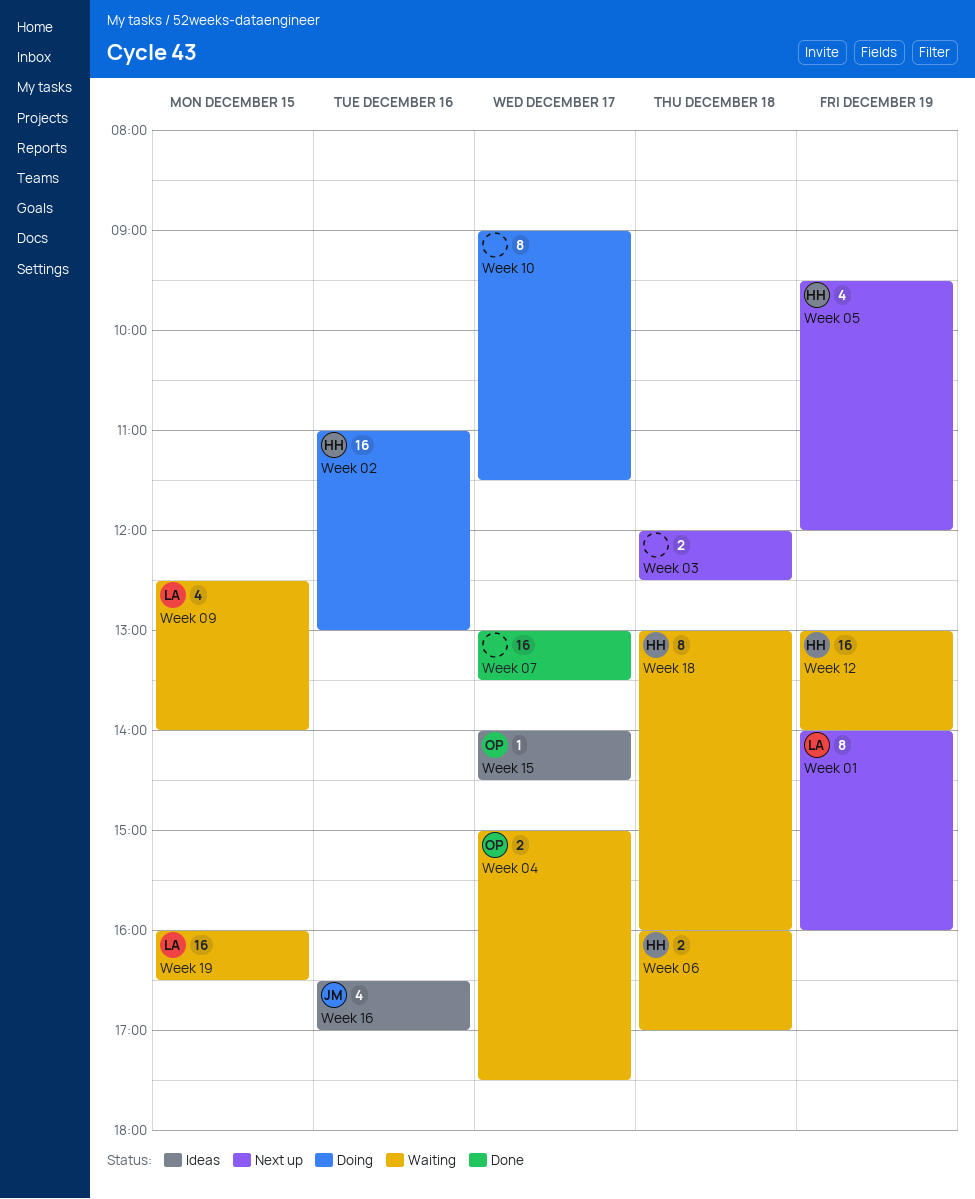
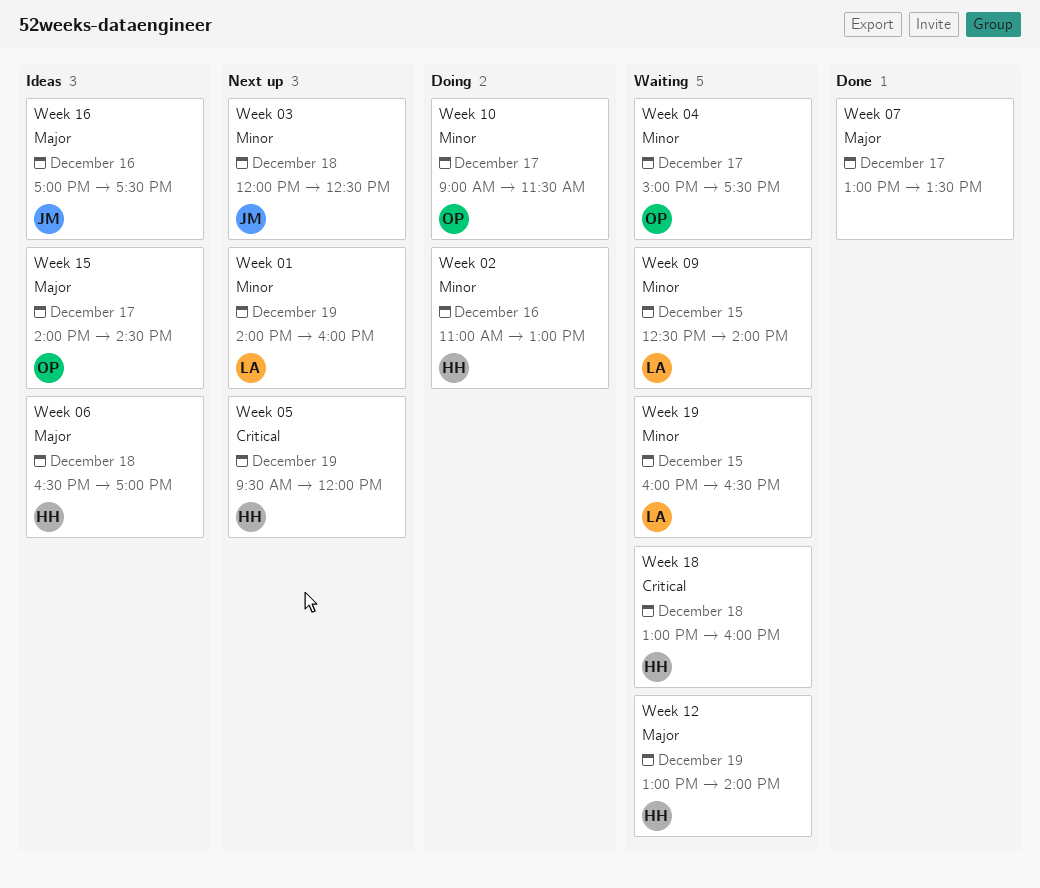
Week 03, owner: none -> JM
Week 06, status: Waiting -> Ideas
Week 06, begins: 16:00 -> 16:30
Week 10, owner: none -> OP
Week 16, begins: 16:30 -> 17:00
Week 16, ends: 17:00 -> 17:30

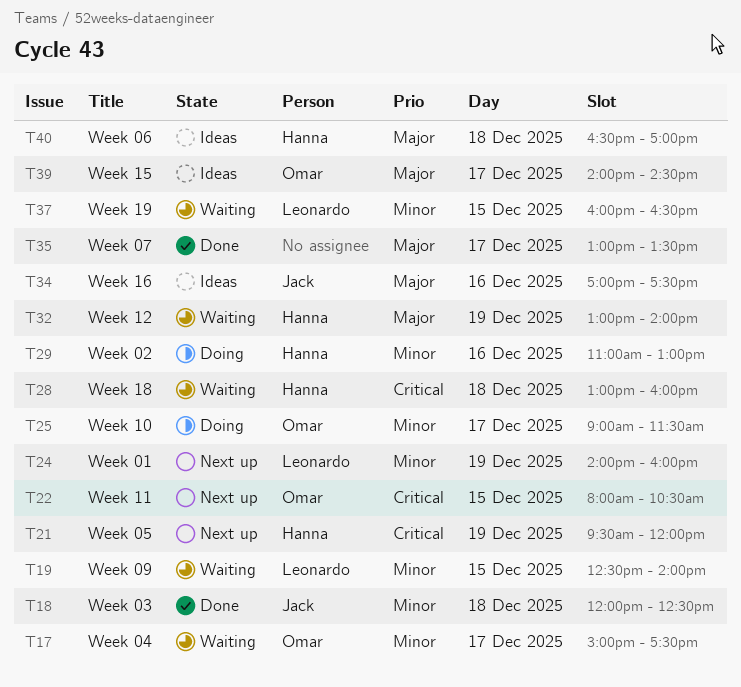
Week 03, status: Next up -> Done
Week 11: none -> present

